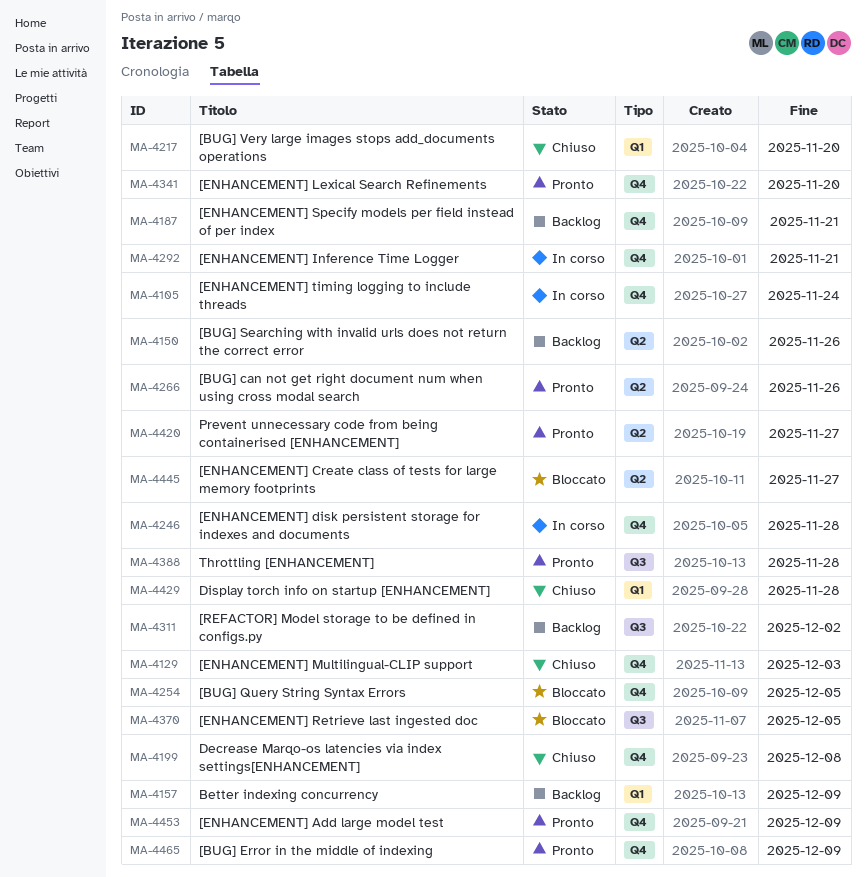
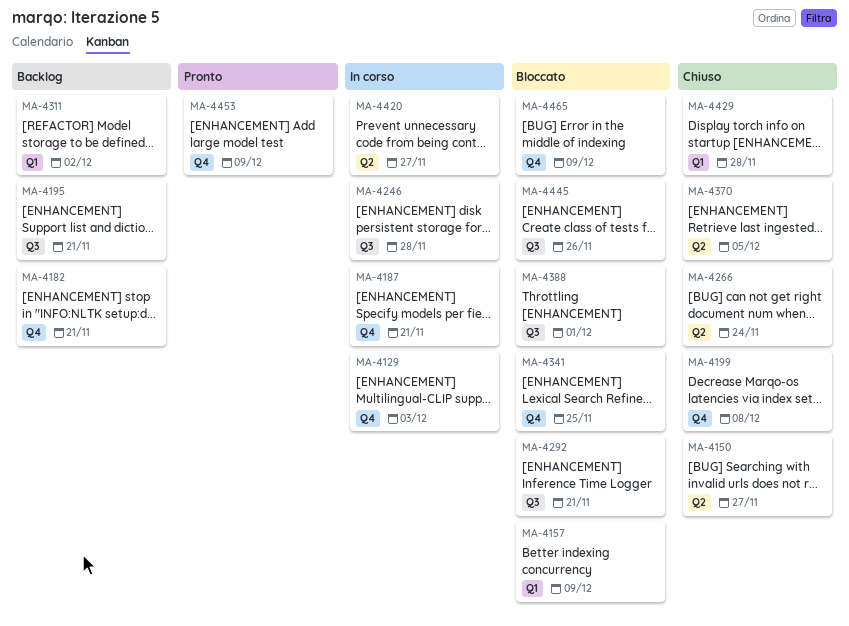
MA-4105: present -> none
MA-4129, status: Chiuso -> In corso
MA-4150, status: Backlog -> Chiuso
MA-4150, due: Nov 26 -> Nov 27
MA-4157, status: Backlog -> Bloccato
MA-4182: none -> present
MA-4187, status: Backlog -> In corso
MA-4195: none -> present
MA-4217: present -> none
MA-4246, label: Q4 -> Q3
MA-4254: present -> none
MA-4266, status: Pronto -> Chiuso
MA-4266, due: Nov 26 -> Nov 24
MA-4292, status: In corso -> Bloccato
MA-4292, label: Q4 -> Q3
MA-4311, label: Q3 -> Q1
MA-4341, status: Pronto -> Bloccato
MA-4341, due: Nov 20 -> Nov 25
MA-4370, status: Bloccato -> Chiuso
MA-4370, label: Q3 -> Q2
MA-4388, status: Pronto -> Bloccato
MA-4388, due: Nov 28 -> Dec 1
MA-4420, status: Pronto -> In corso
MA-4445, label: Q2 -> Q3
MA-4445, due: Nov 27 -> Nov 26
MA-4465, status: Pronto -> Bloccato

